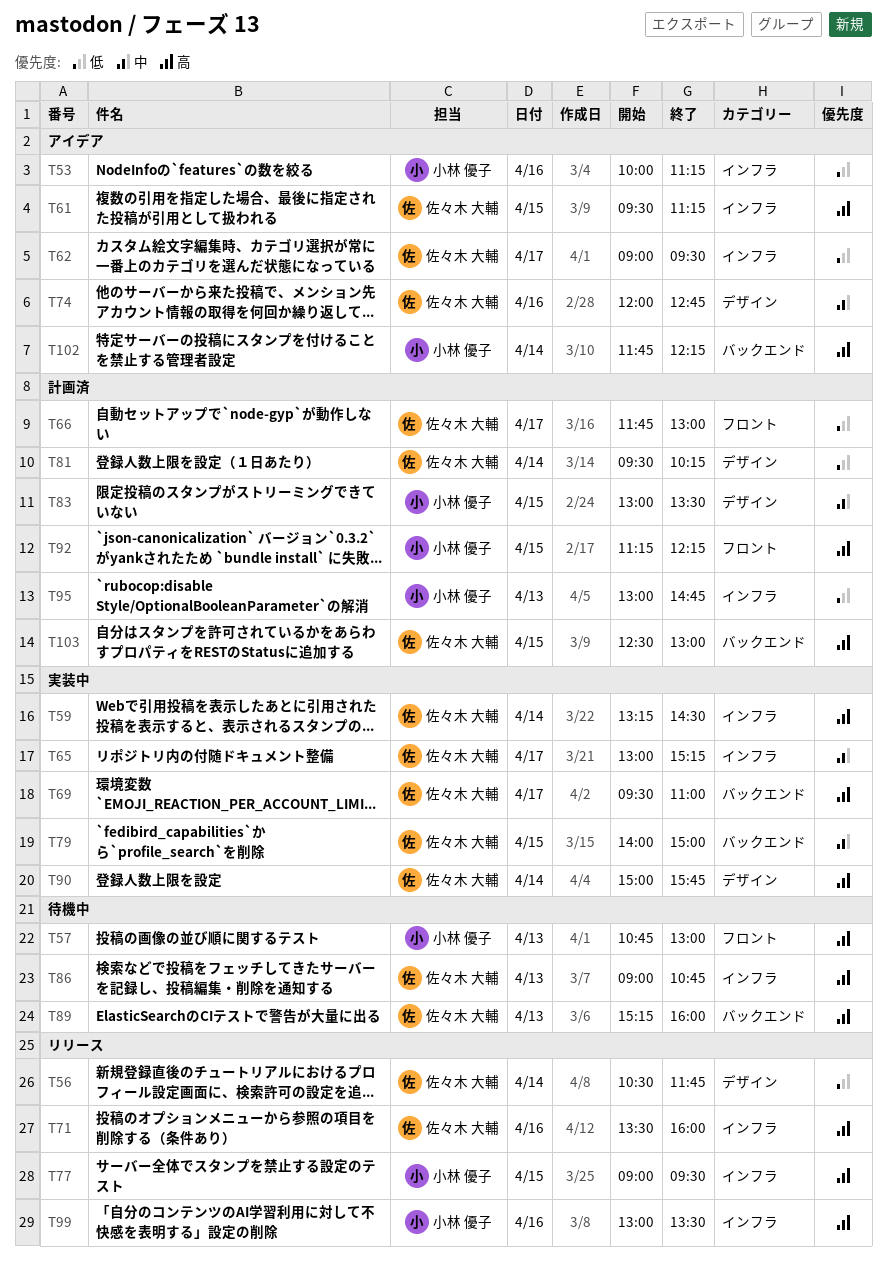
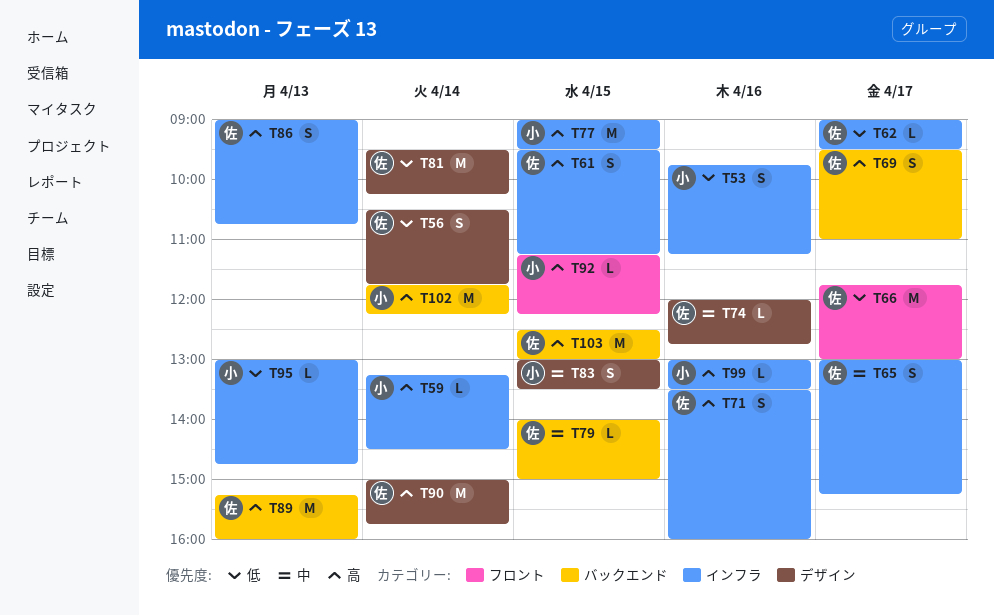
T53, begins: 10:00 -> 09:45
T57: present -> none
T59, owner: 佐々木 大輔 -> 小林 優子

